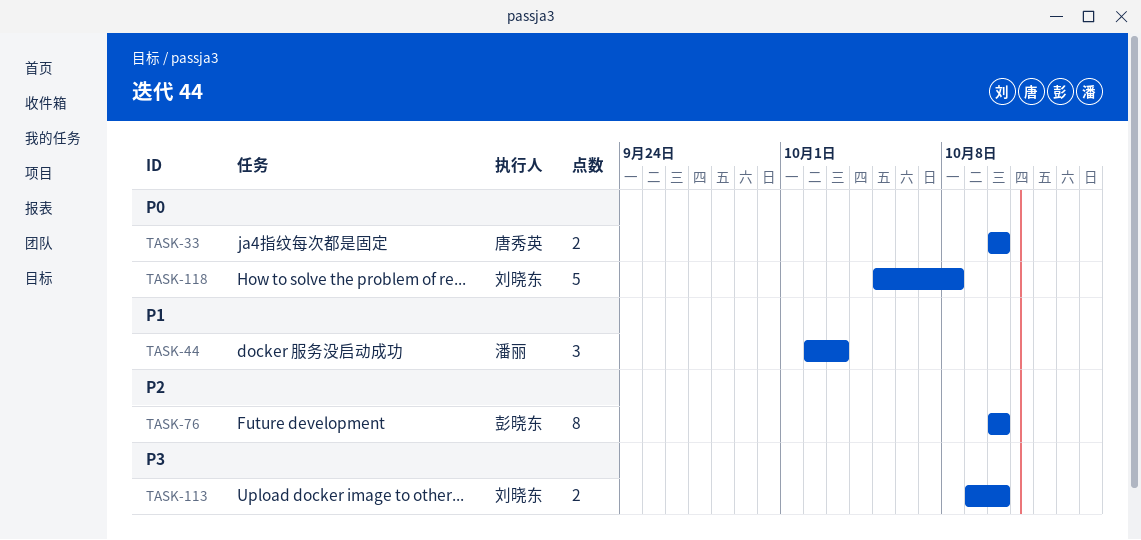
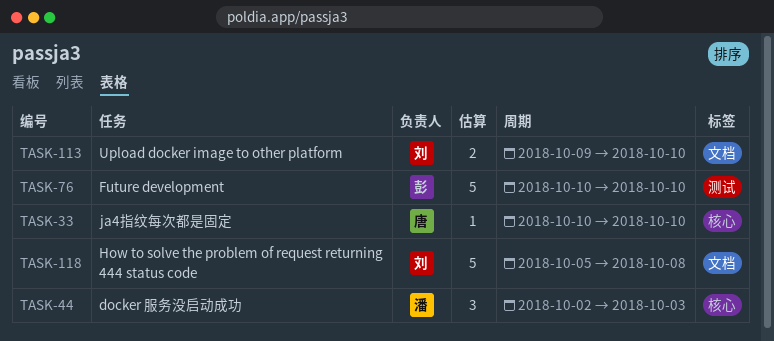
TASK-33, estimate: 2 -> 1
TASK-76, estimate: 8 -> 5

